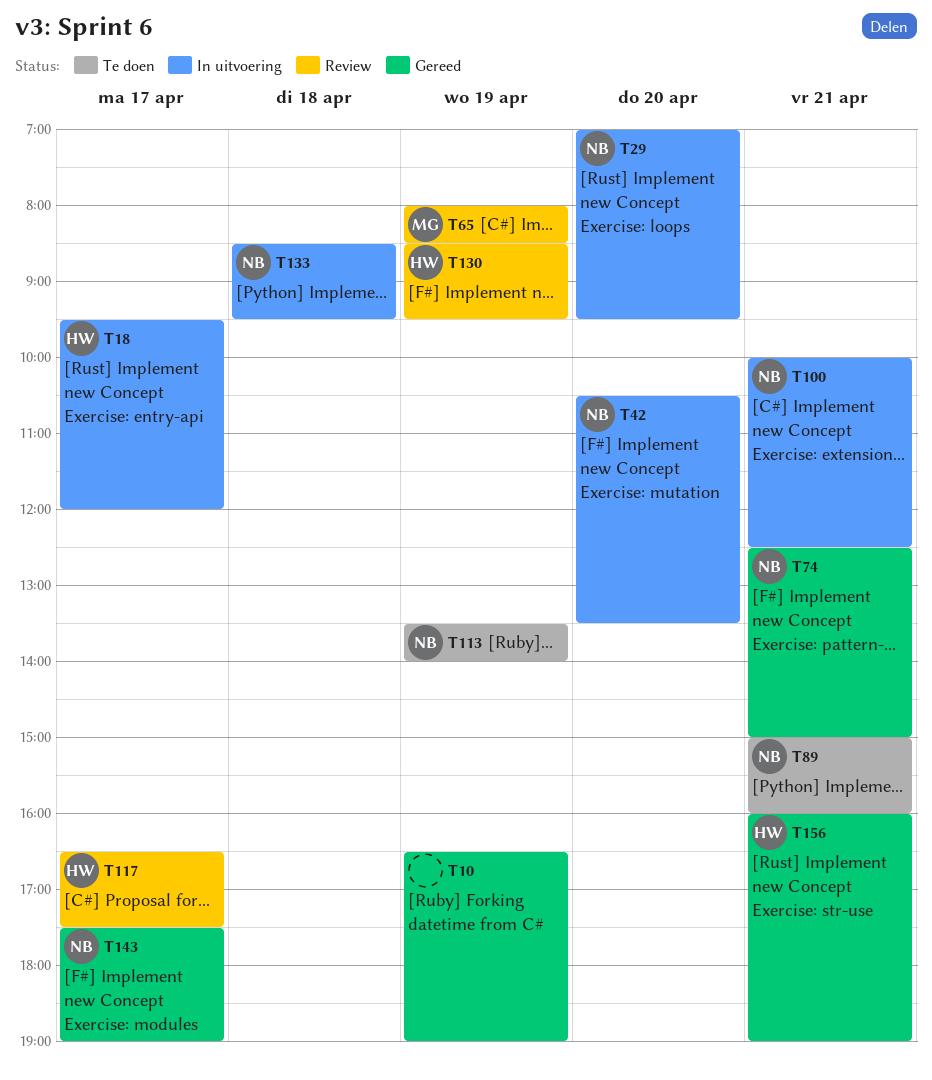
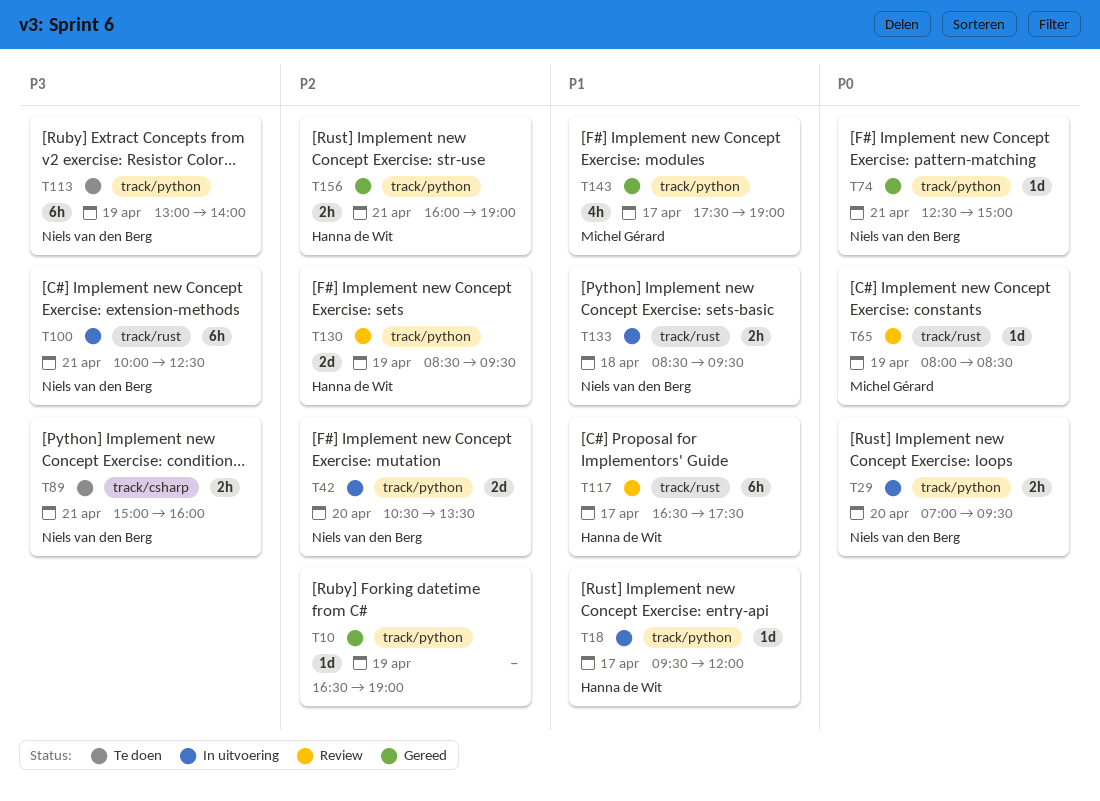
T113, begins: 13:30 -> 13:00
T143, owner: Niels van den Berg -> Michel Gérard

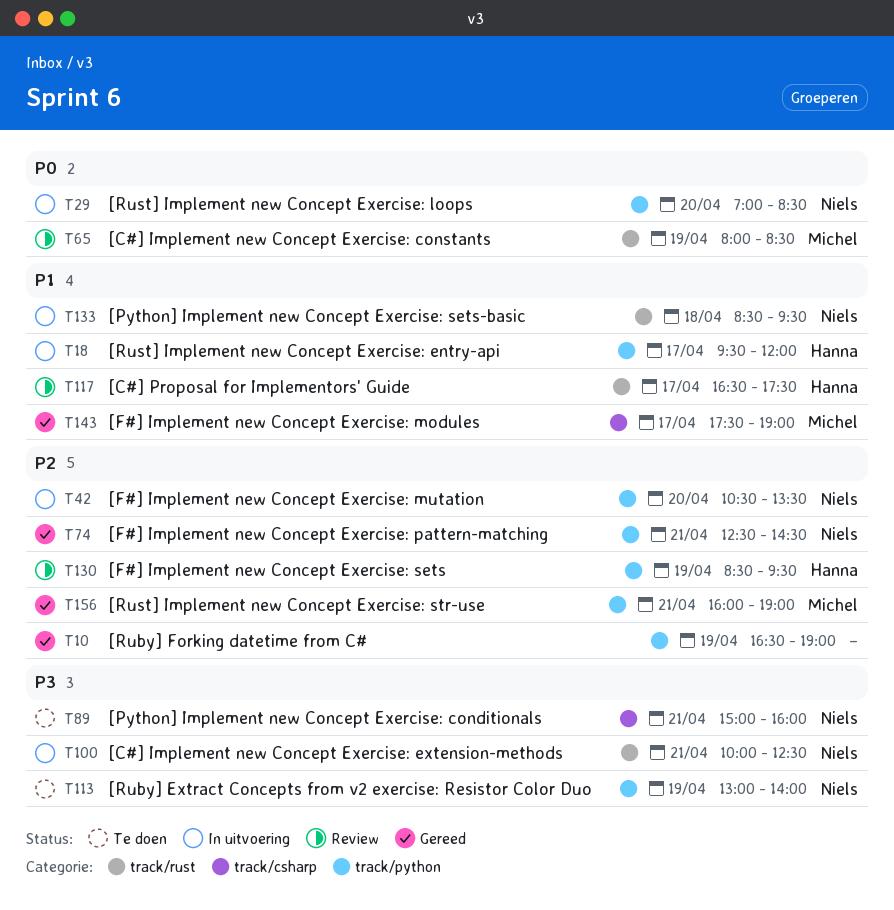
T29, ends: 09:30 -> 08:30
T74, priority: P0 -> P2
T74, ends: 15:00 -> 14:30
T143, label: track/python -> track/csharp
T156, owner: Hanna de Wit -> Michel Gérard

